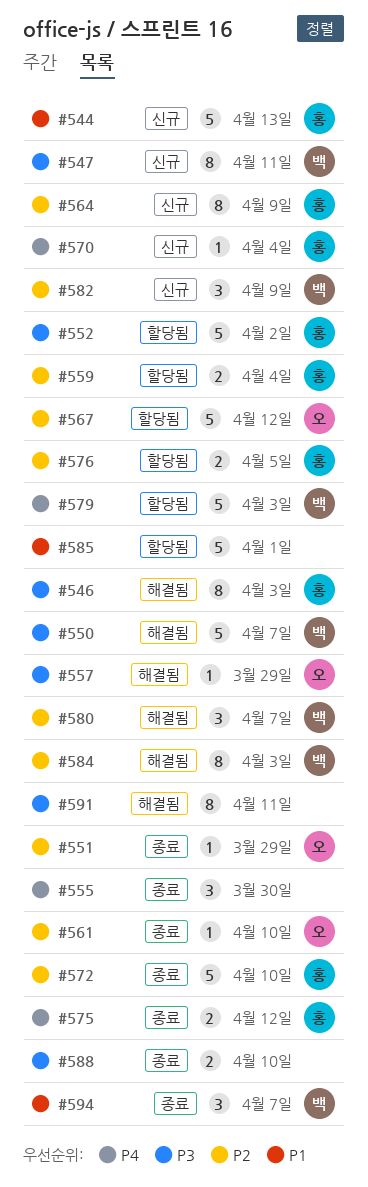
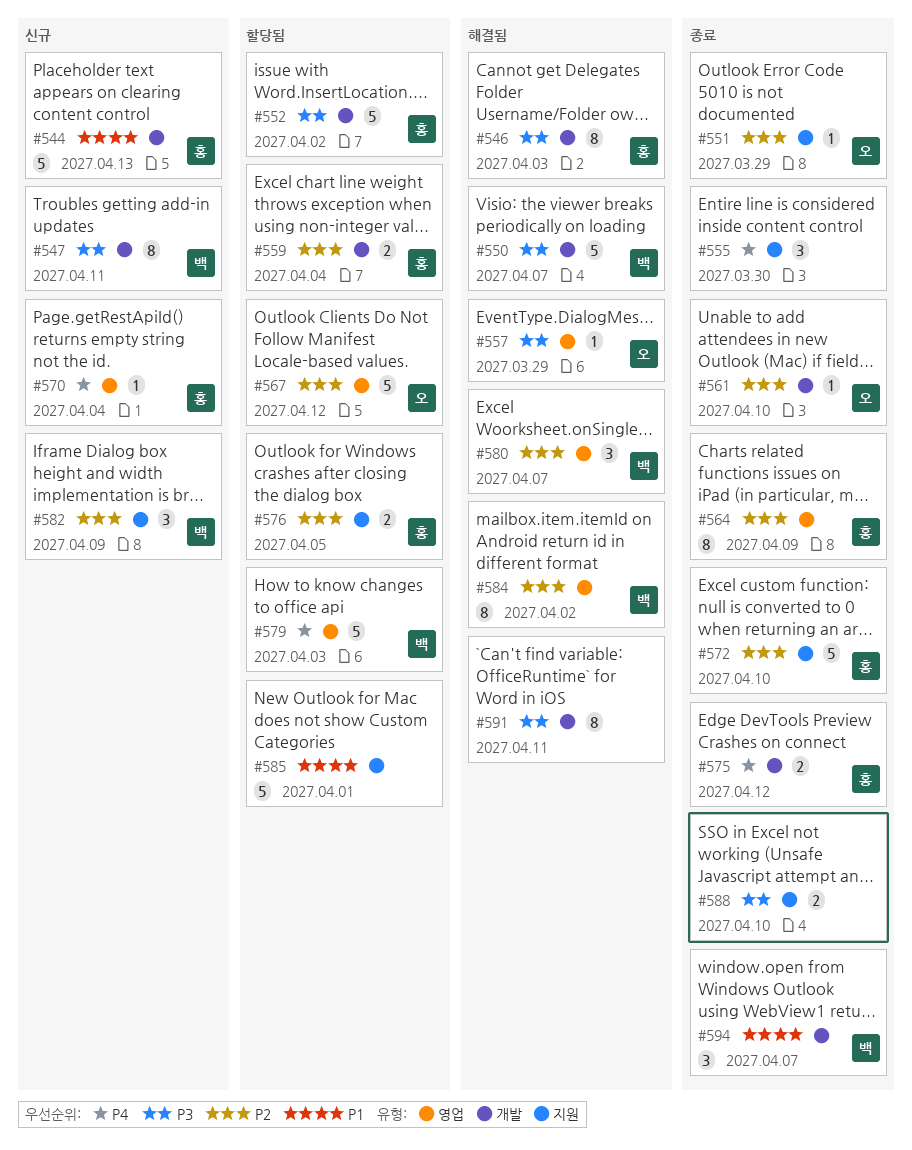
#564, status: 신규 -> 종료
#584, due: Apr 3 -> Apr 2

